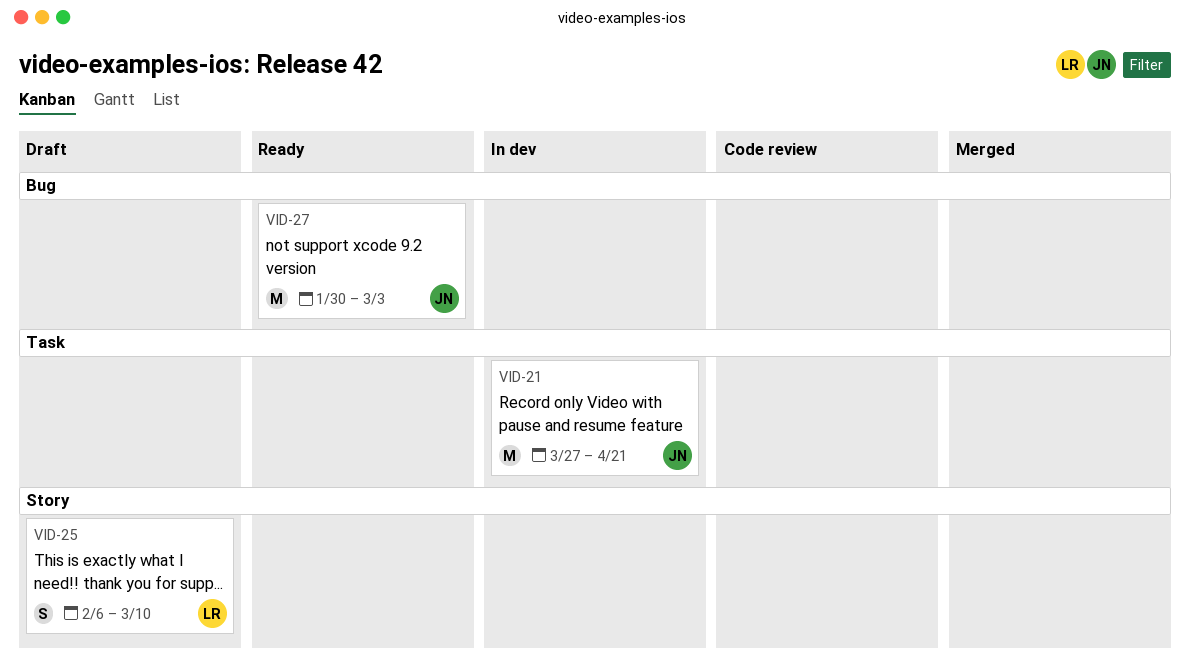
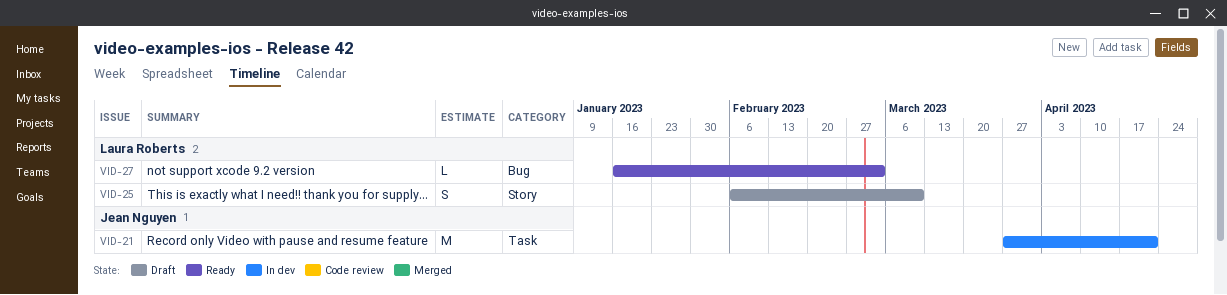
VID-27, owner: Jean Nguyen -> Laura Roberts
VID-27, estimate: M -> L
VID-27, start: Jan 30 -> Jan 16

